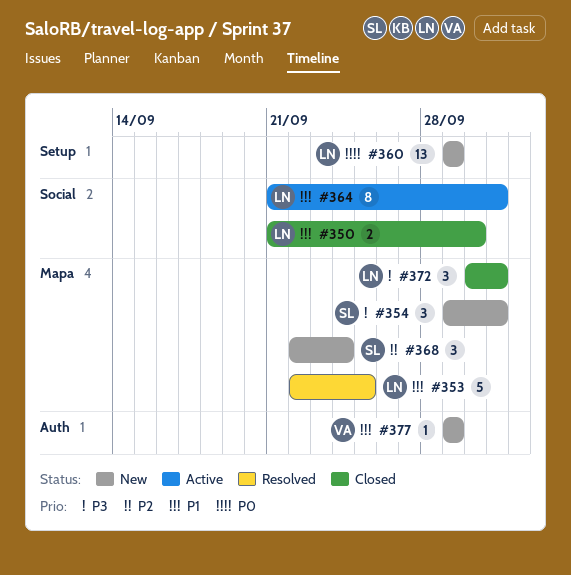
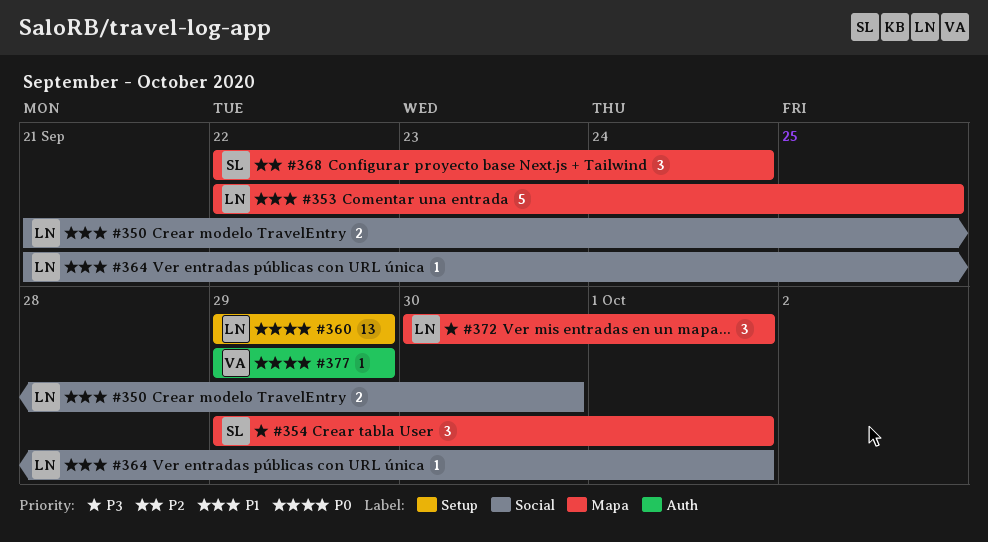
#364, estimate: 8 -> 1
#377, priority: P1 -> P0

